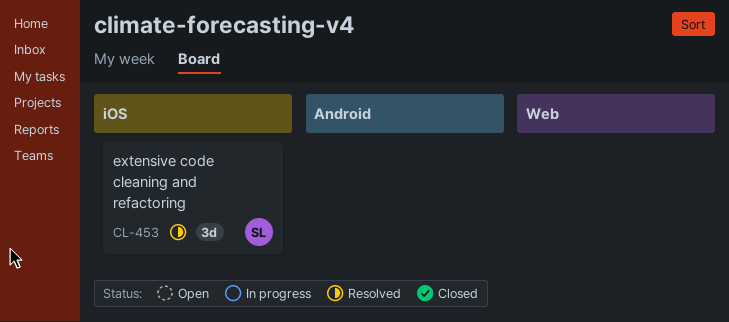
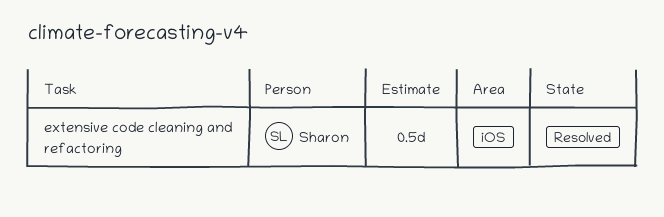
extensive code cleaning and refactoring, estimate: 3d -> 0.5d

